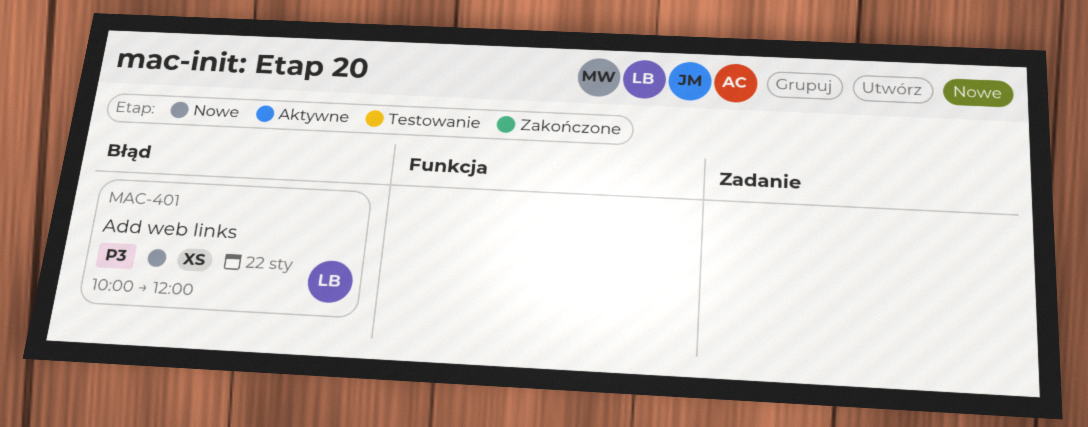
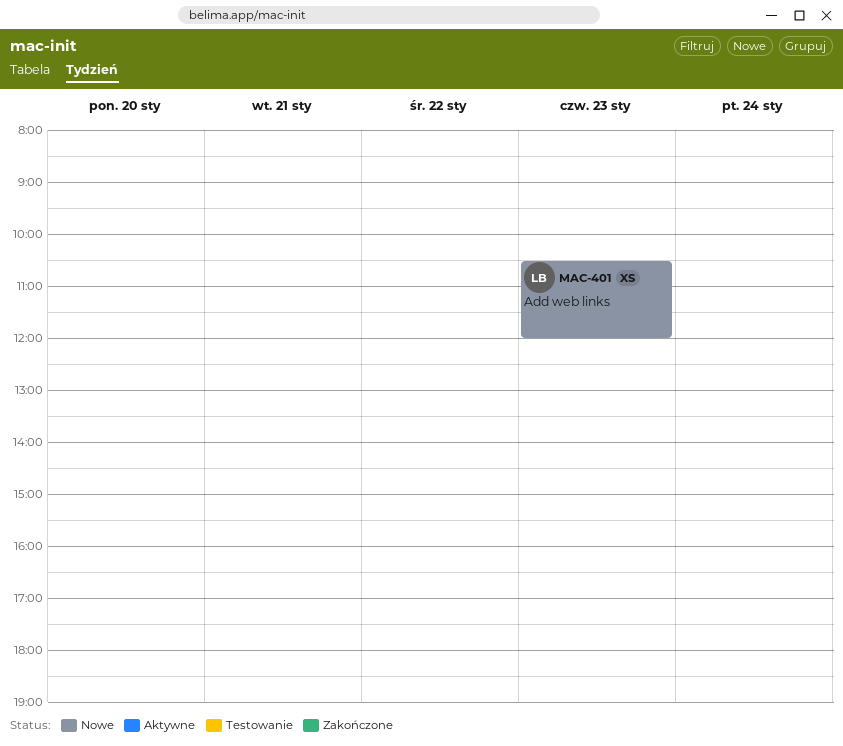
MAC-401, day: Jan 22 -> Jan 23
MAC-401, begins: 10:00 -> 10:30

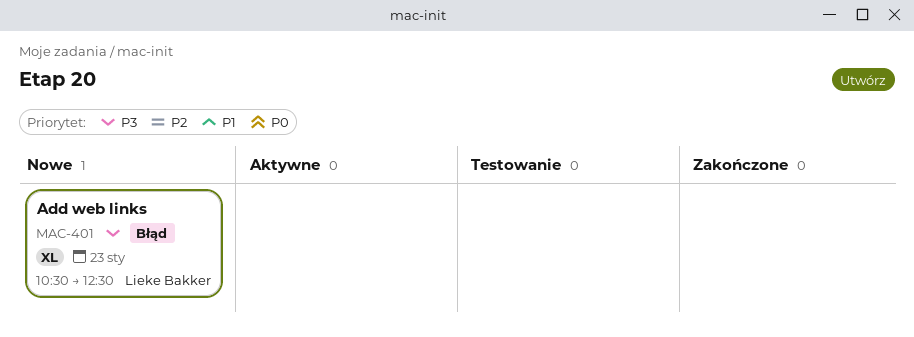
MAC-401, estimate: XS -> XL
MAC-401, ends: 12:00 -> 12:30

